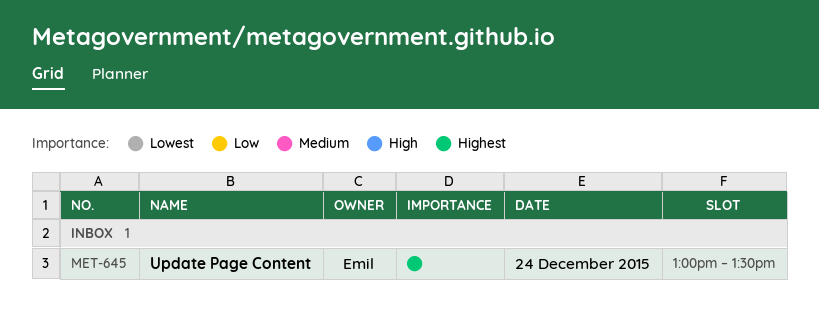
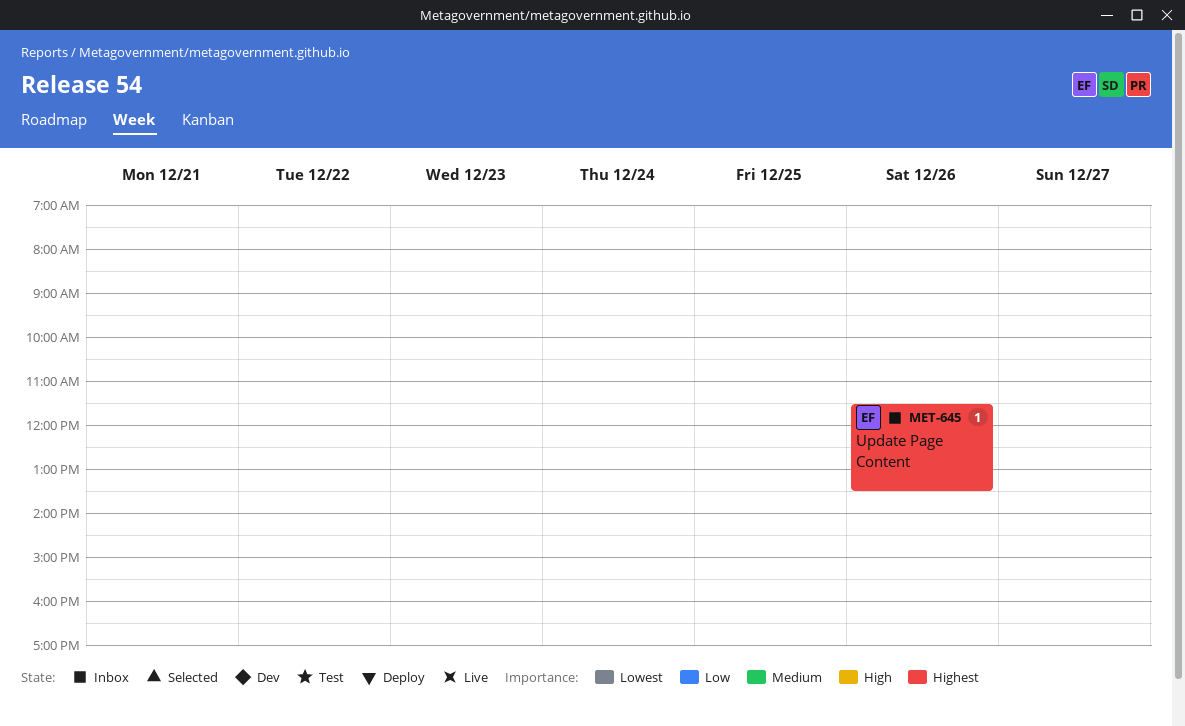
MET-645, day: Dec 24 -> Dec 26
MET-645, begins: 13:00 -> 11:30

